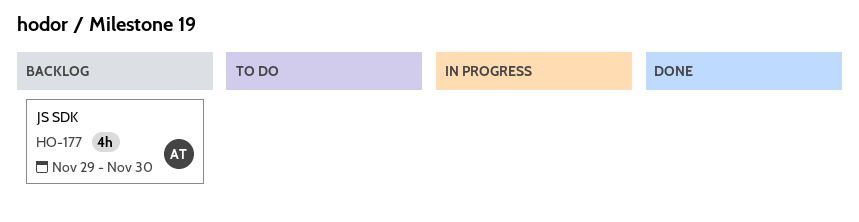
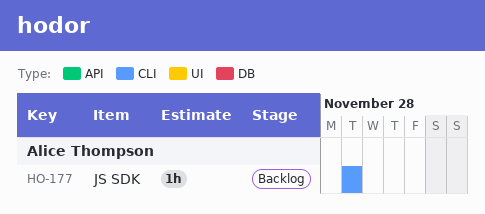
HO-177, estimate: 4h -> 1h
HO-177, due: Nov 30 -> Nov 29

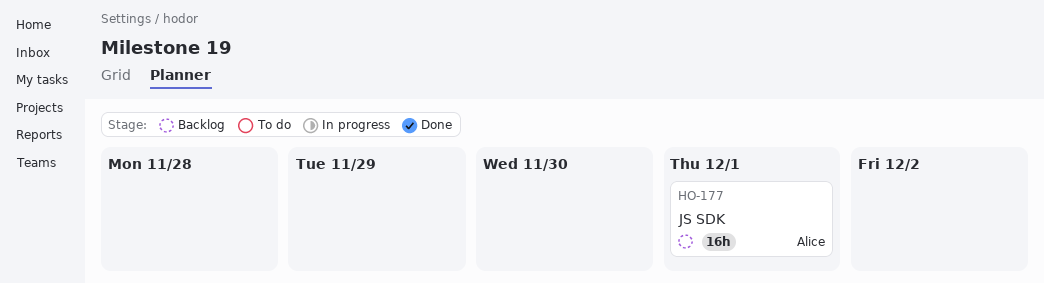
HO-177, estimate: 1h -> 16h
HO-177, due: Nov 29 -> Dec 1

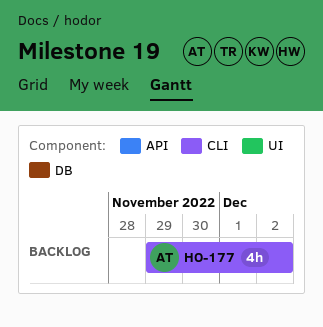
HO-177, estimate: 16h -> 4h
HO-177, due: Dec 1 -> Dec 2

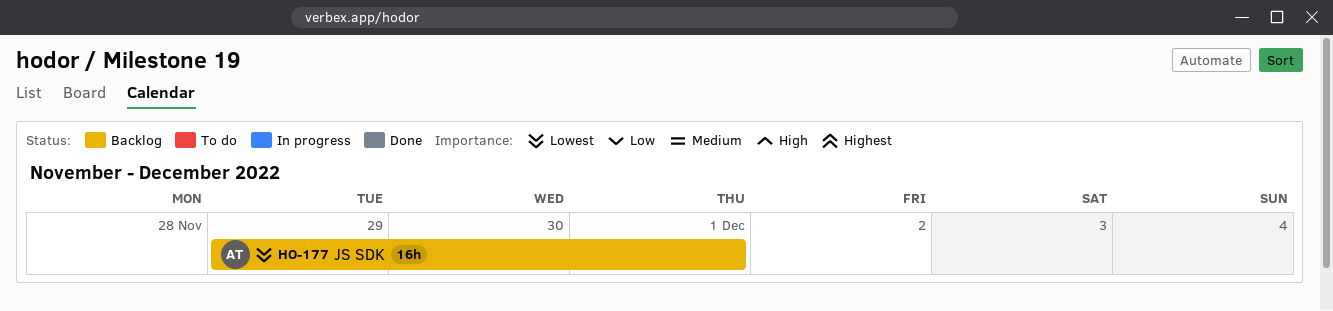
HO-177, estimate: 4h -> 16h
HO-177, due: Dec 2 -> Dec 1

